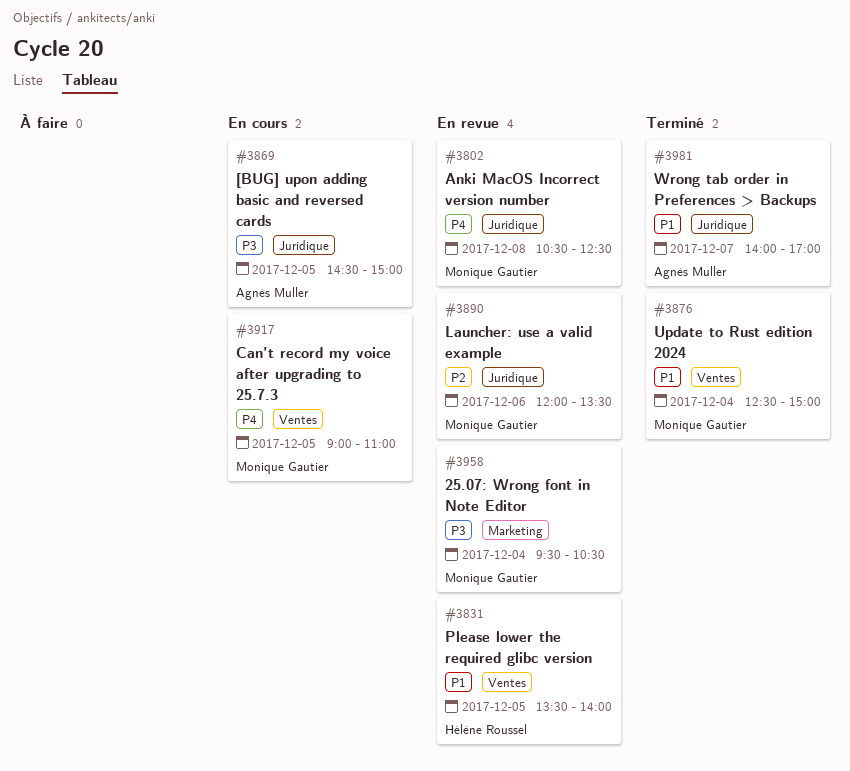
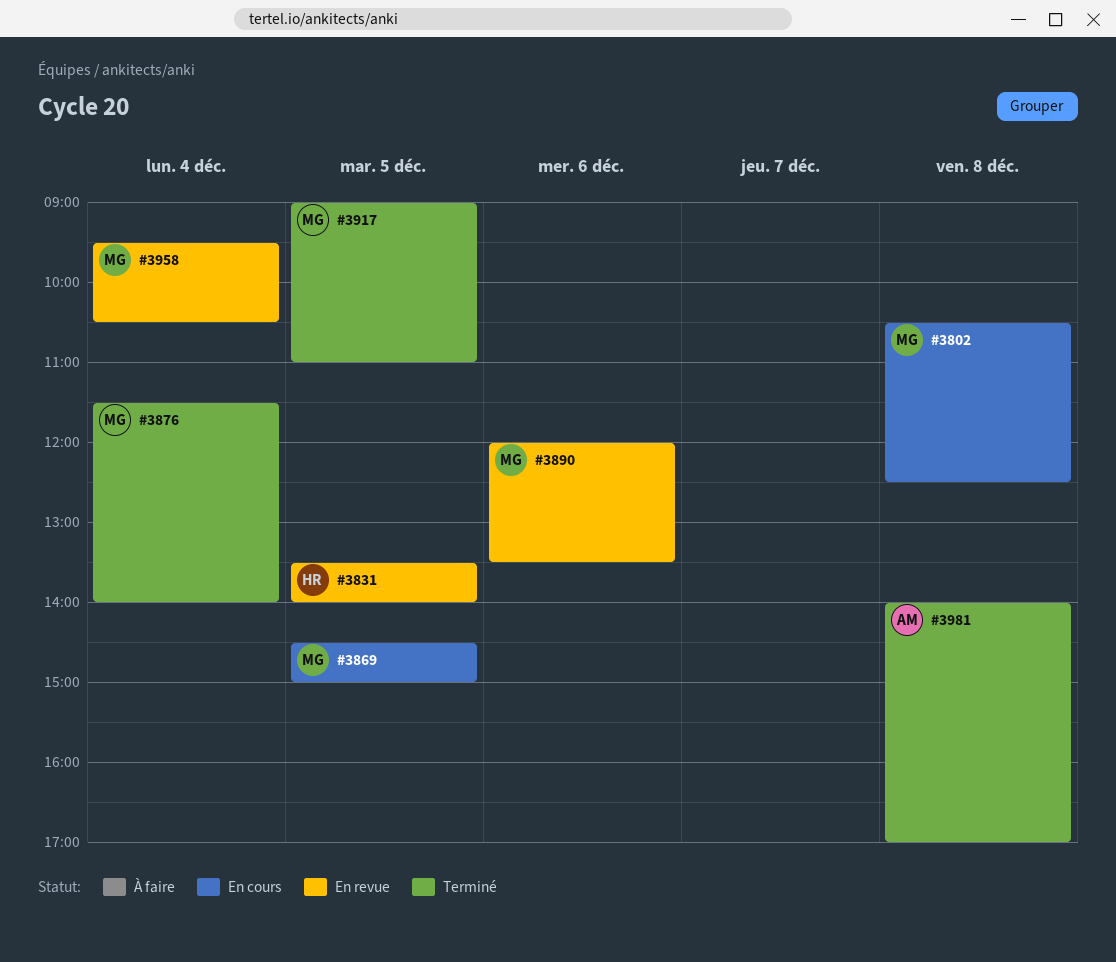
#3802, status: En revue -> En cours
#3869, owner: Agnès Muller -> Monique Gautier
#3876, begins: 12:30 -> 11:30
#3876, ends: 15:00 -> 14:00
#3917, status: En cours -> Terminé
#3981, day: Dec 7 -> Dec 8

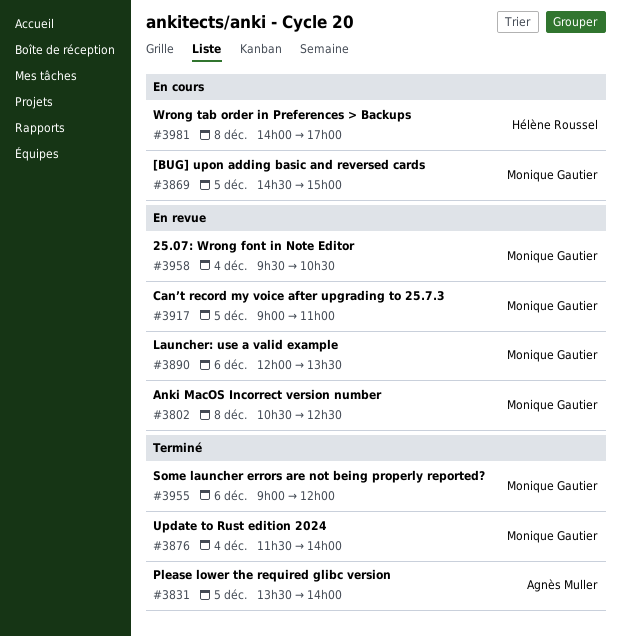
#3802, status: En cours -> En revue
#3831, status: En revue -> Terminé
#3831, owner: Hélène Roussel -> Agnès Muller
#3917, status: Terminé -> En revue
#3955: none -> present
#3981, status: Terminé -> En cours
#3981, owner: Agnès Muller -> Hélène Roussel

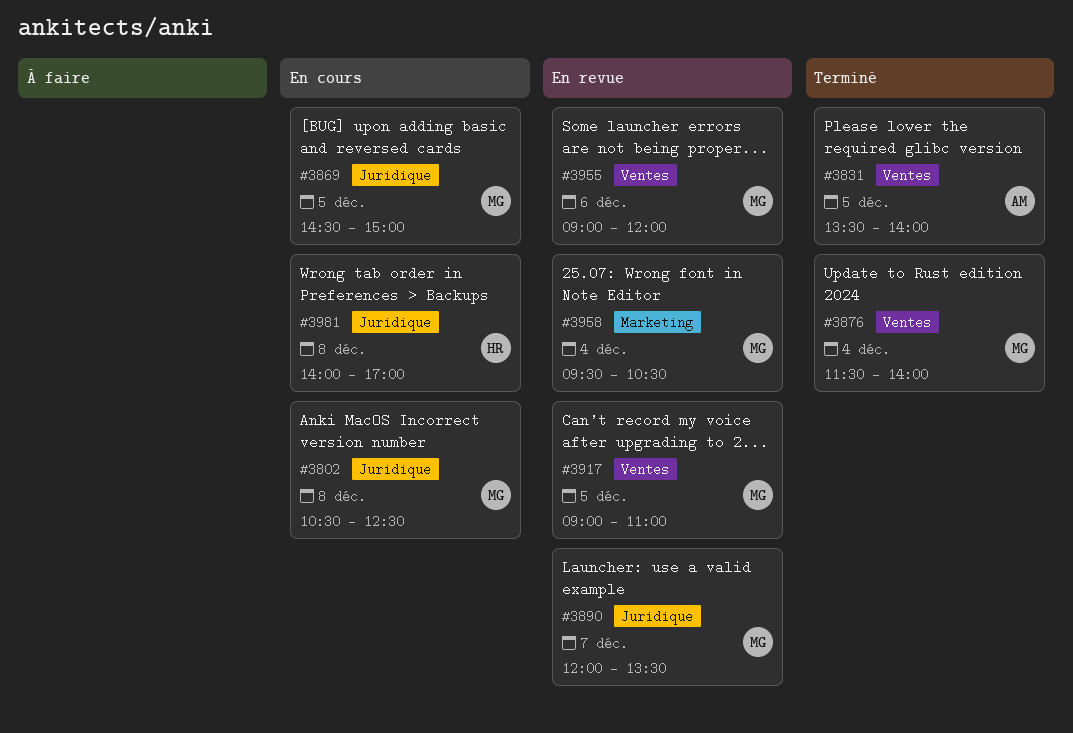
#3802, status: En revue -> En cours
#3890, day: Dec 6 -> Dec 7
#3955, status: Terminé -> En revue

